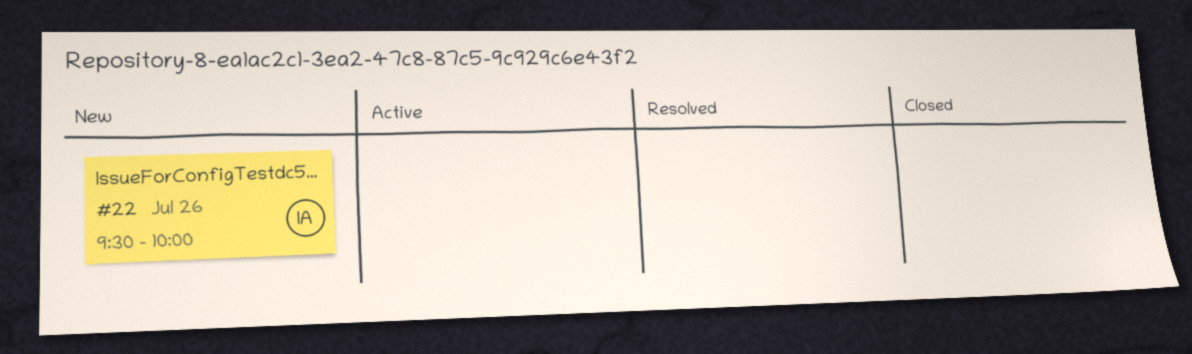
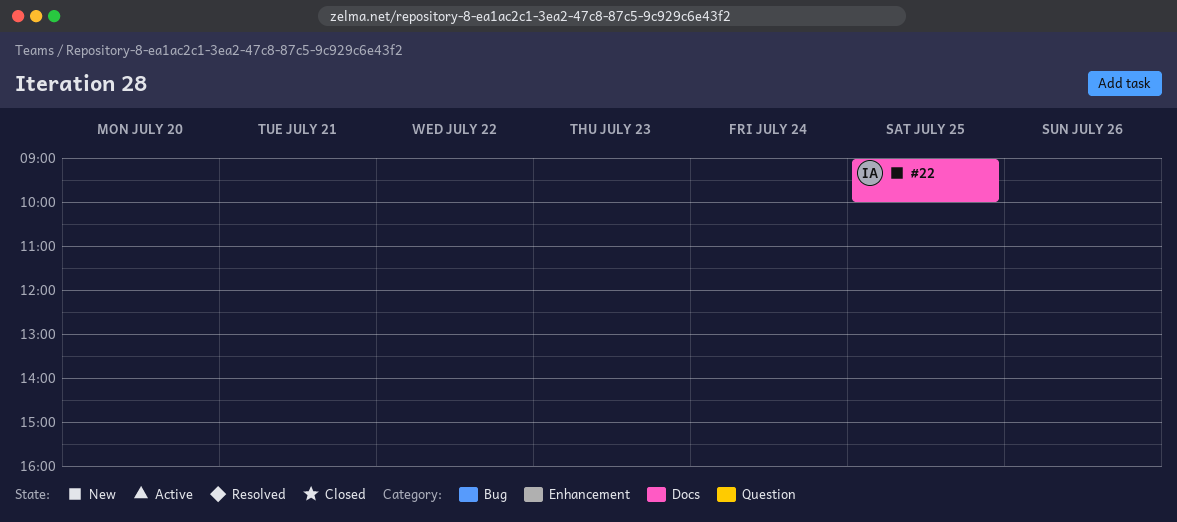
#22, day: Jul 26 -> Jul 25
#22, begins: 09:30 -> 09:00

